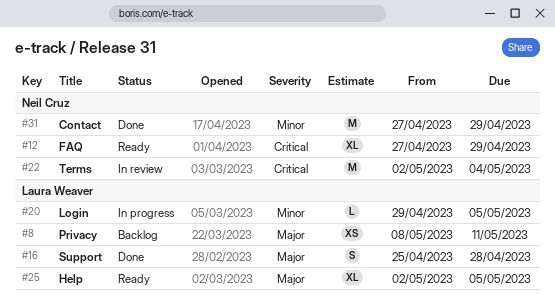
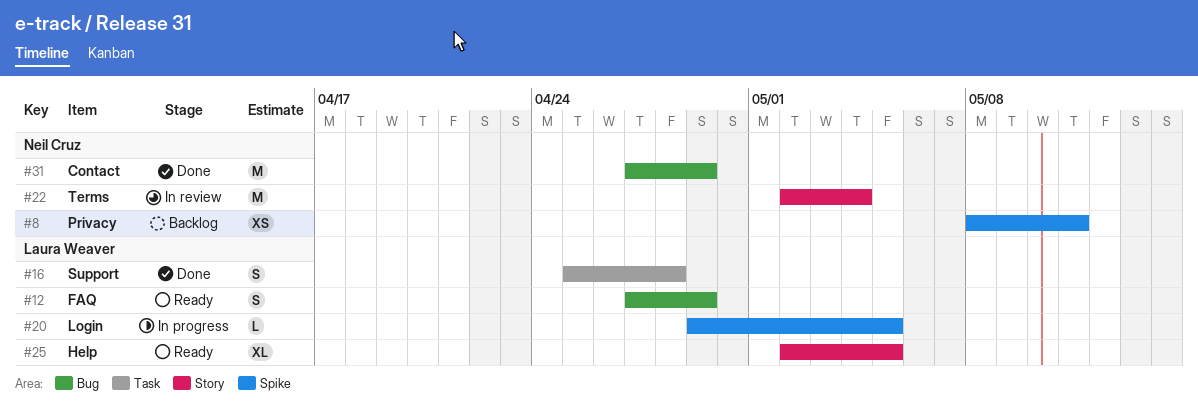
#8, owner: Laura Weaver -> Neil Cruz
#12, owner: Neil Cruz -> Laura Weaver
#12, estimate: XL -> S

